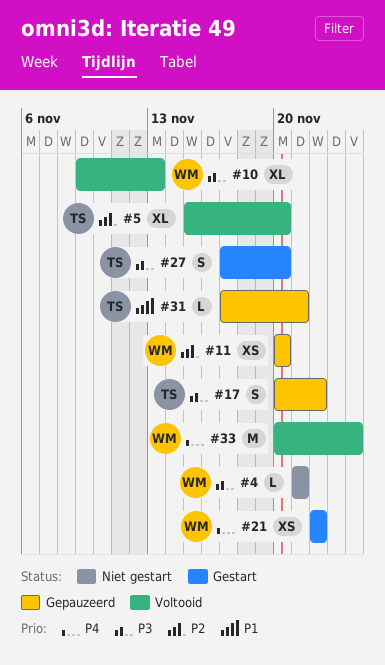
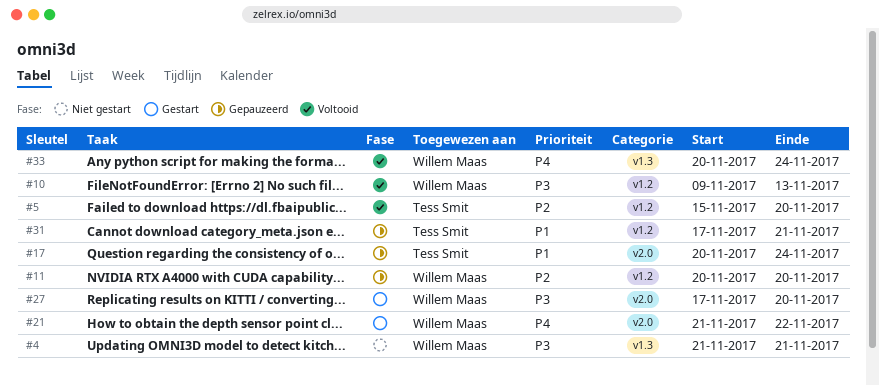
#17, priority: P3 -> P1
#17, due: Nov 22 -> Nov 24
#21, start: Nov 22 -> Nov 21
#27, owner: Tess Smit -> Willem Maas

